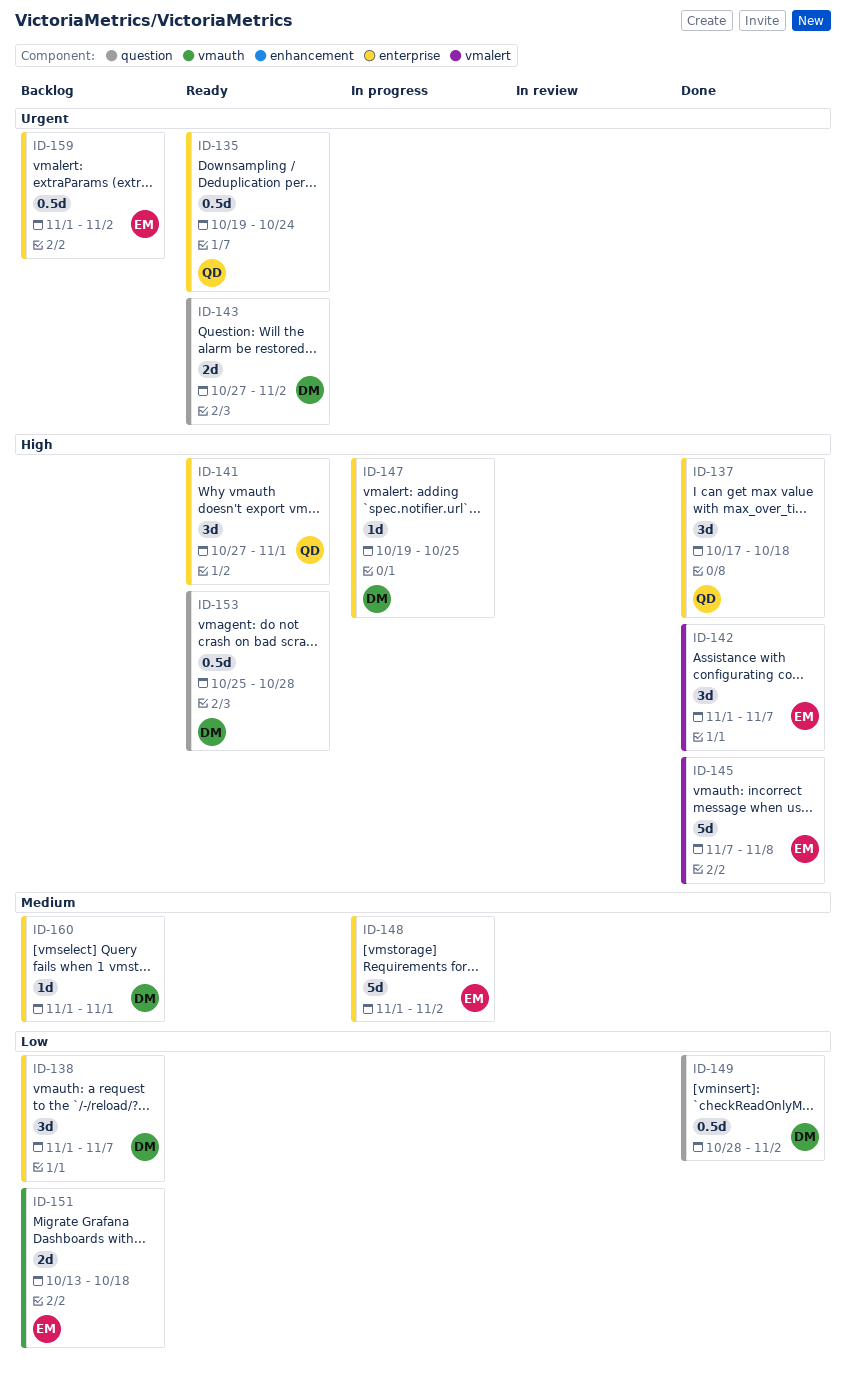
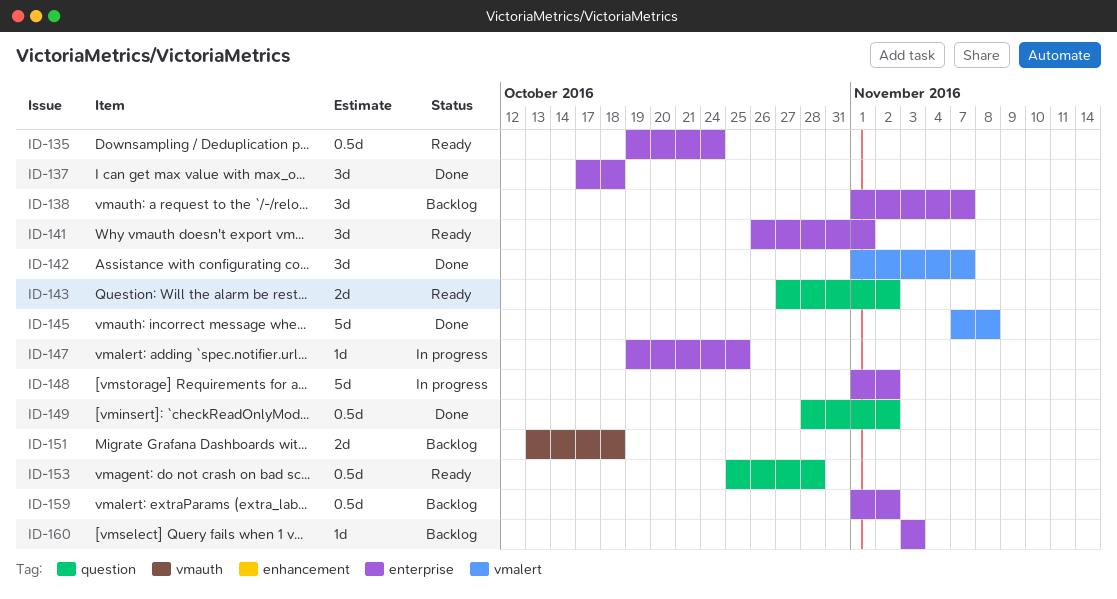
ID-141, start: Oct 27 -> Oct 26
ID-160, start: Nov 1 -> Nov 3
ID-160, due: Nov 1 -> Nov 3

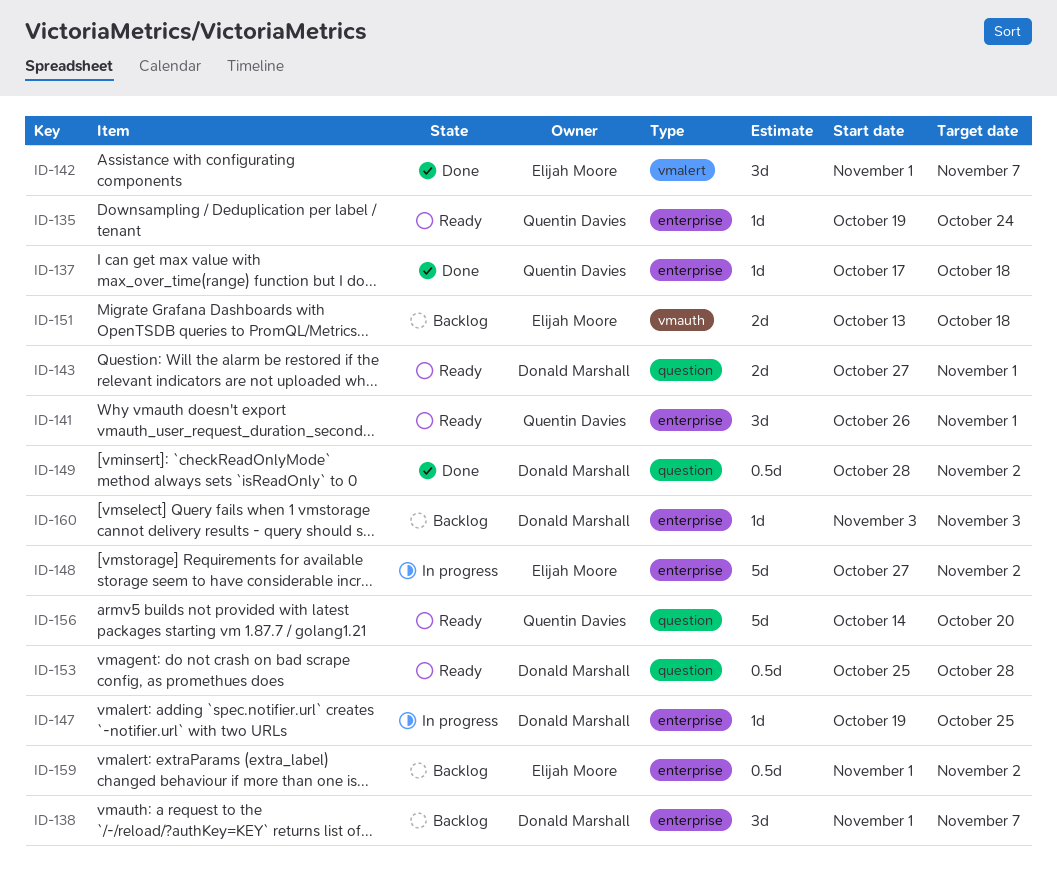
ID-135, estimate: 0.5d -> 1d
ID-137, estimate: 3d -> 1d
ID-143, due: Nov 2 -> Nov 1
ID-145: present -> none
ID-148, start: Nov 1 -> Oct 27
ID-156: none -> present

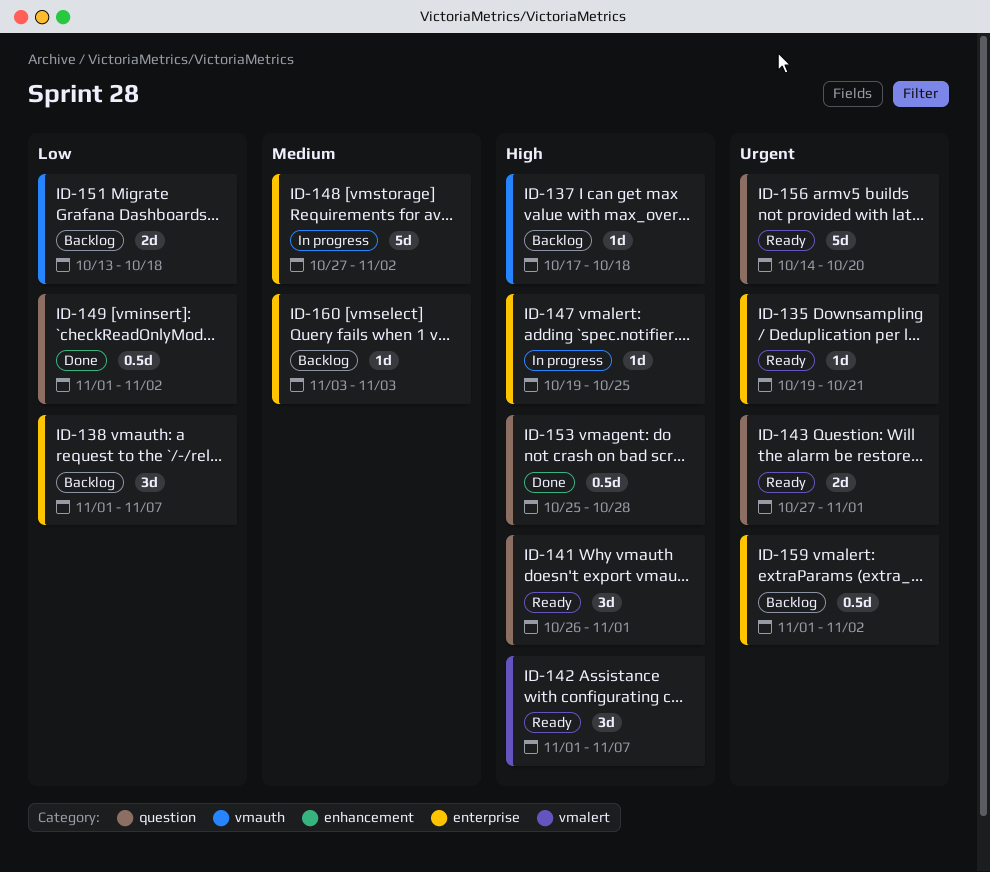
ID-135, due: Oct 24 -> Oct 21
ID-137, status: Done -> Backlog
ID-137, label: enterprise -> vmauth
ID-141, label: enterprise -> question
ID-142, status: Done -> Ready
ID-149, start: Oct 28 -> Nov 1
ID-153, status: Ready -> Done

